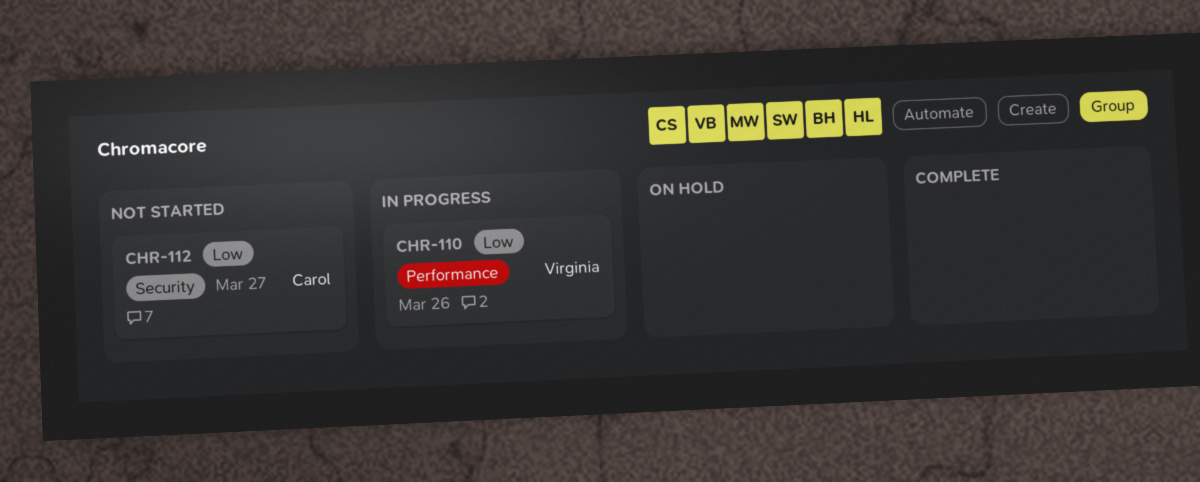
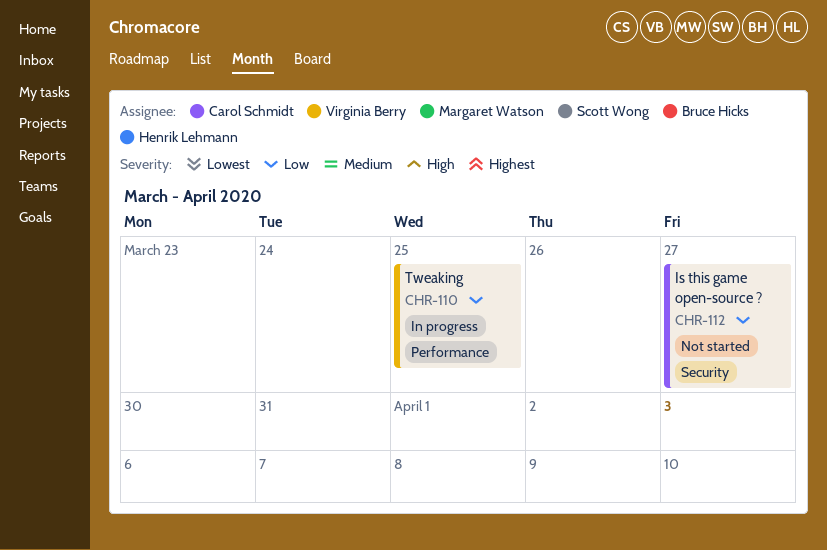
CHR-110, due: Mar 26 -> Mar 25

